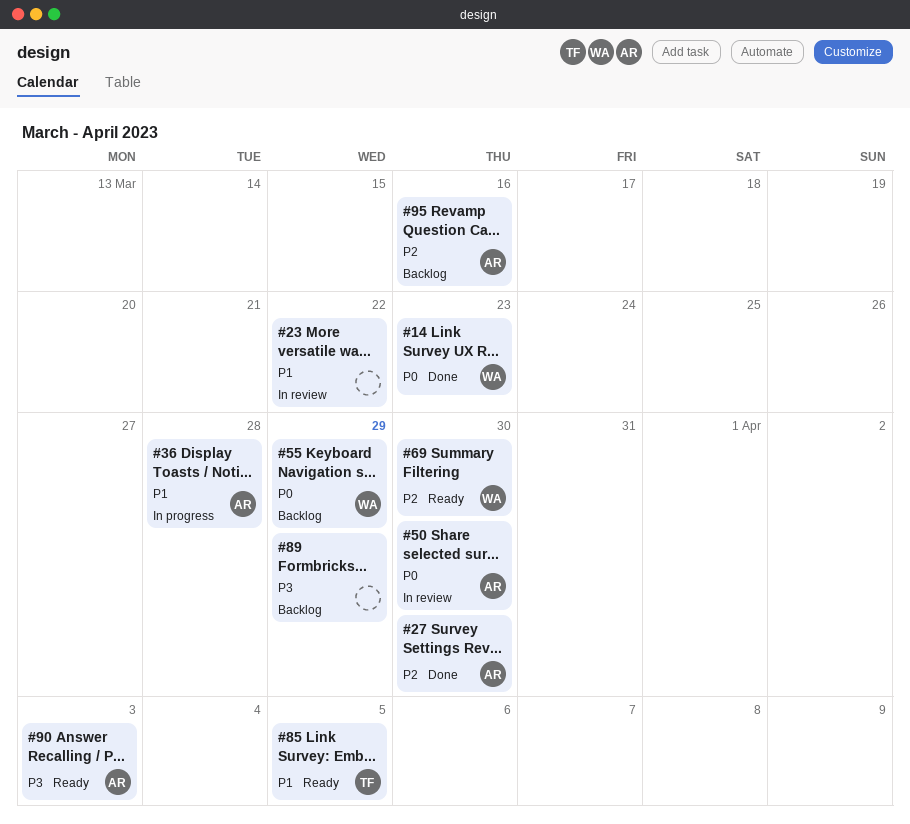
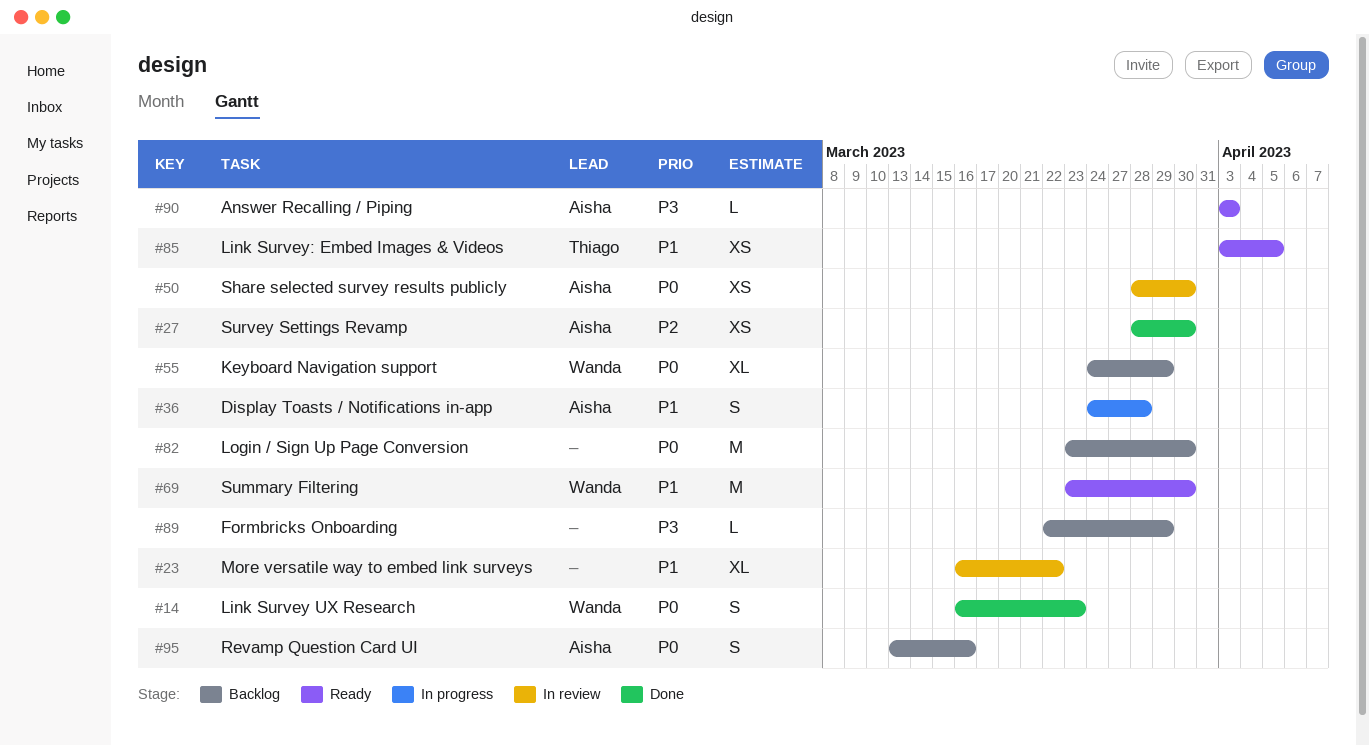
#69, priority: P2 -> P1
#82: none -> present
#95, priority: P2 -> P0

